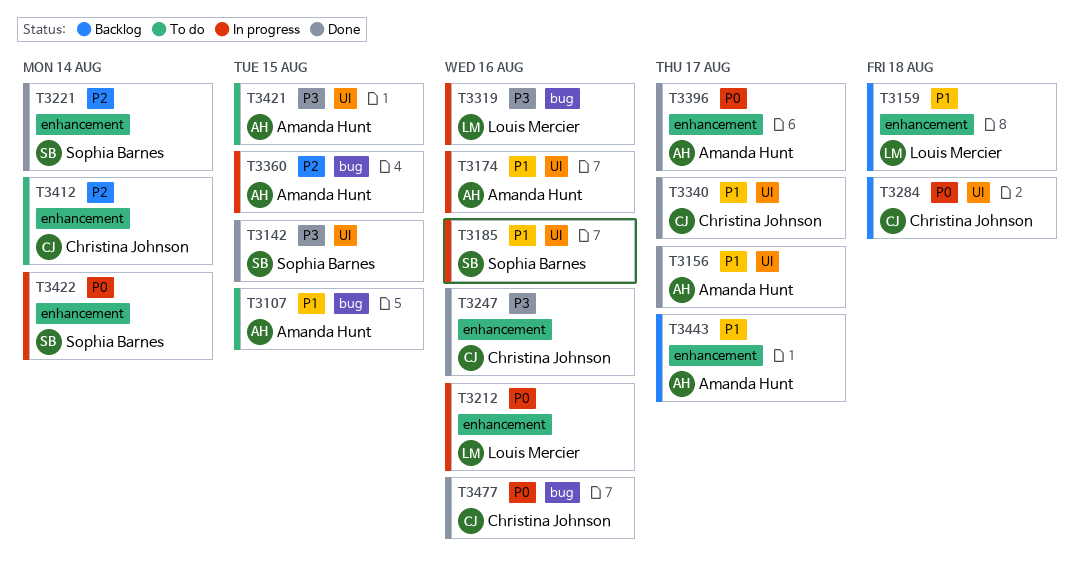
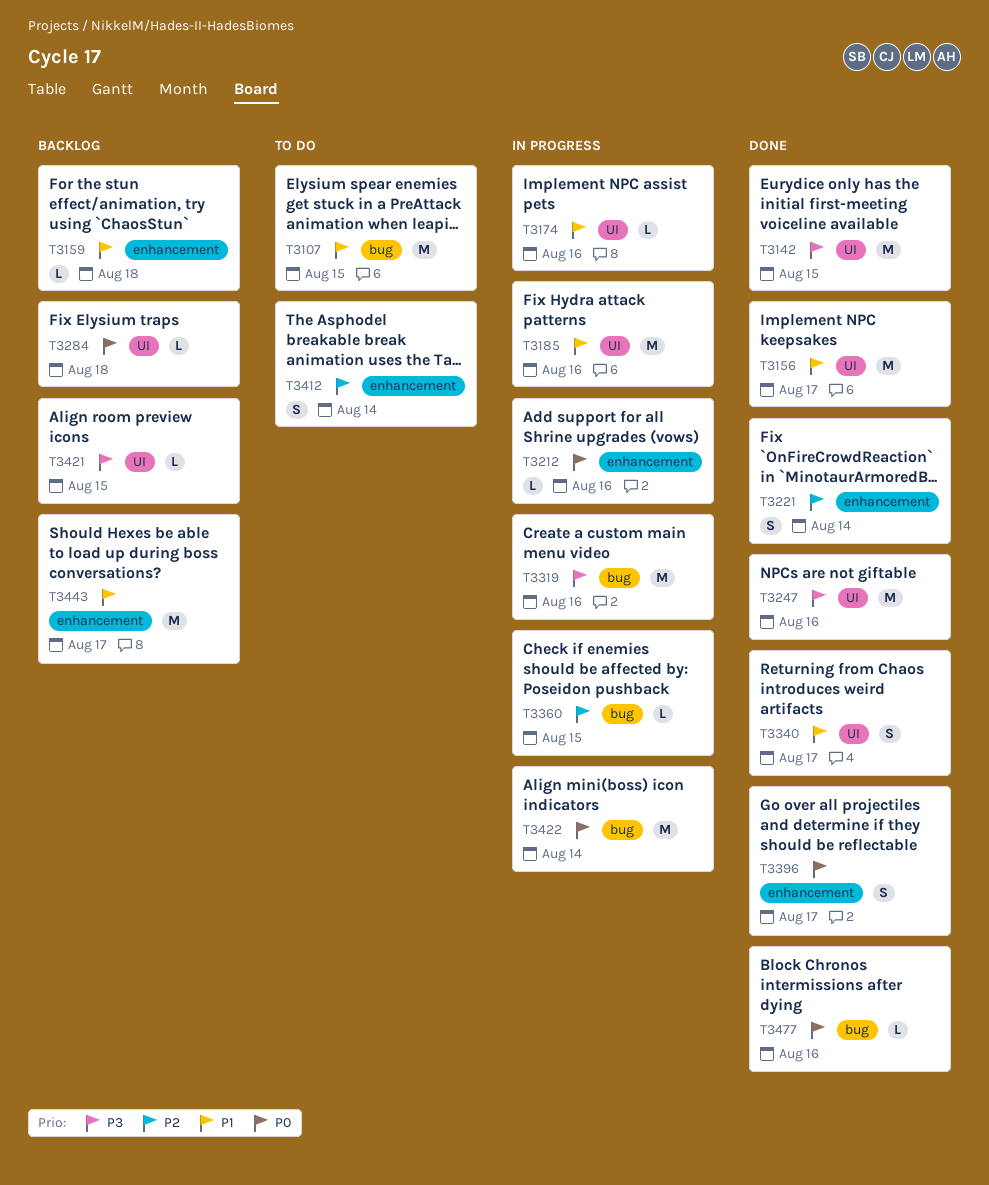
T3247, label: enhancement -> UI
T3421, status: To do -> Backlog
T3422, label: enhancement -> bug

